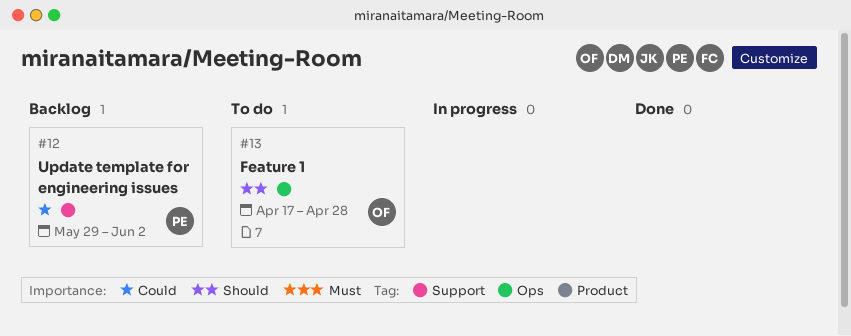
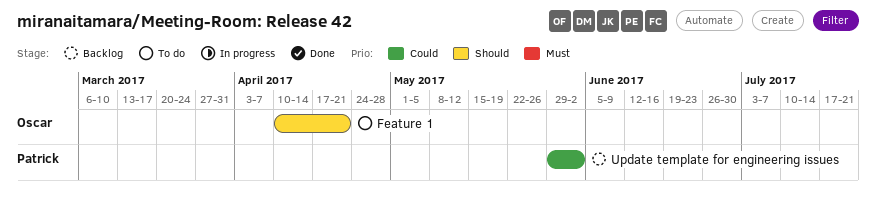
Feature 1, start: Apr 17 -> Apr 10
Feature 1, due: Apr 28 -> Apr 21

